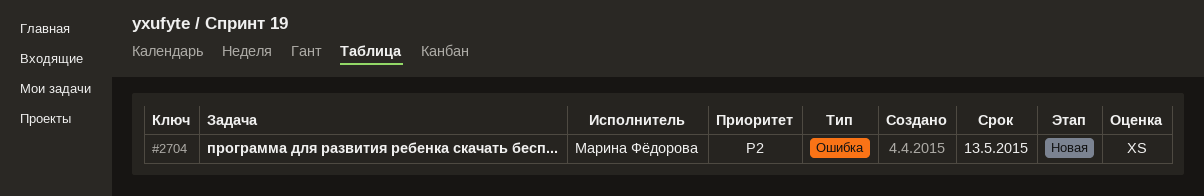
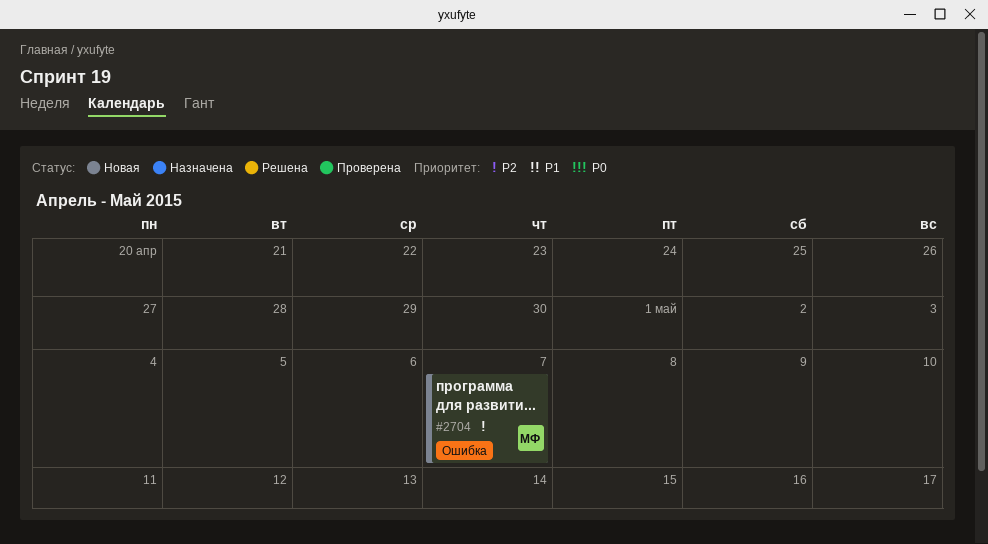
#2704, due: May 13 -> May 7

